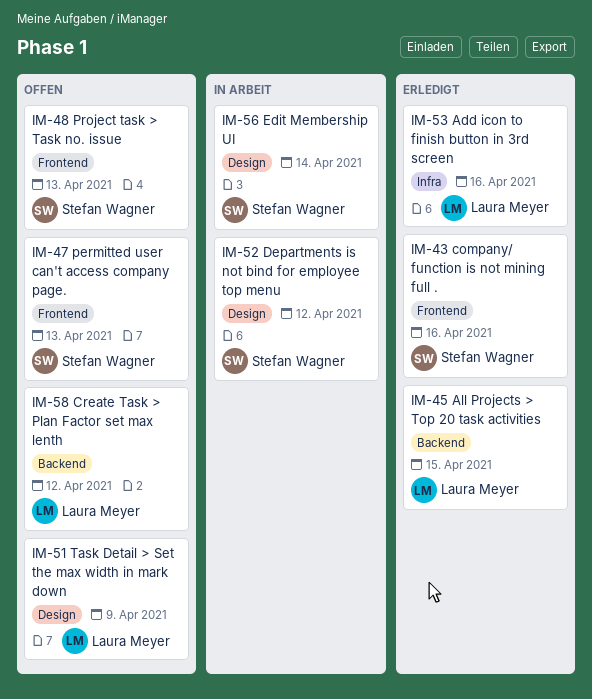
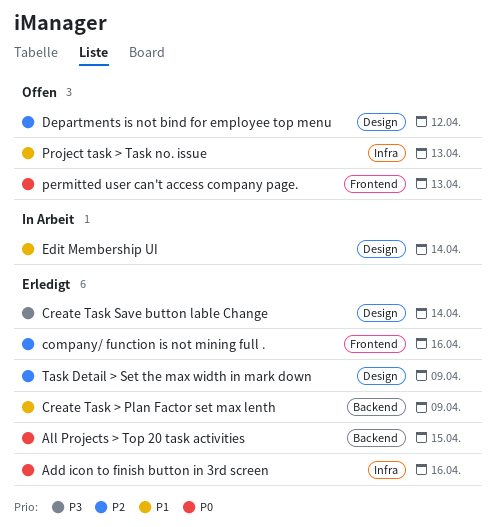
Create Task > Plan Factor set max lenth, status: Offen -> Erledigt
Create Task > Plan Factor set max lenth, due: Apr 12 -> Apr 9
Create Task Save button lable Change: none -> present
Departments is not bind for employee top menu, status: In Arbeit -> Offen
Project task > Task no. issue, label: Frontend -> Infra
Task Detail > Set the max width in mark down, status: Offen -> Erledigt

